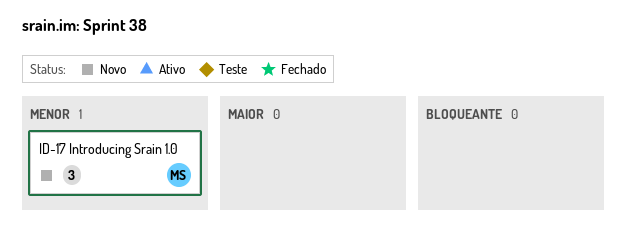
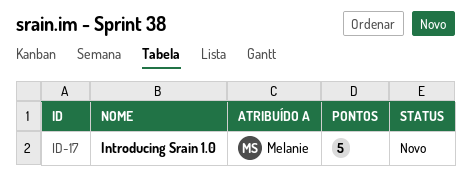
ID-17, estimate: 3 -> 5

